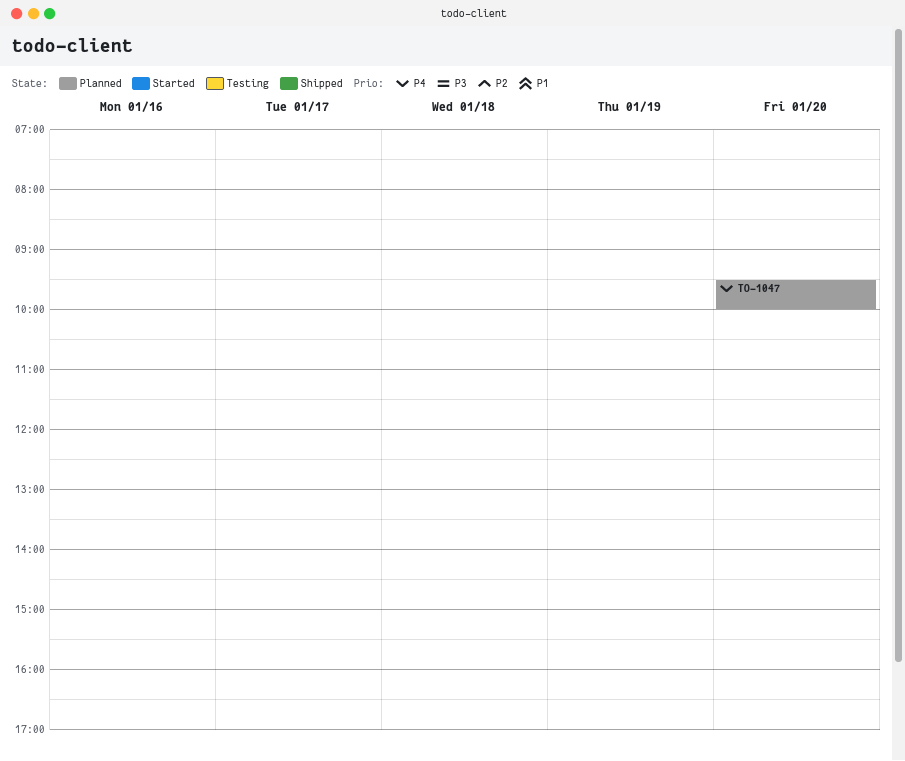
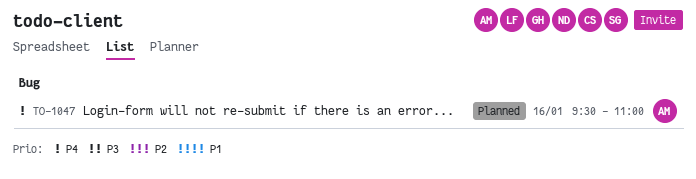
TO-1047, day: Jan 20 -> Jan 16
TO-1047, ends: 10:00 -> 11:00

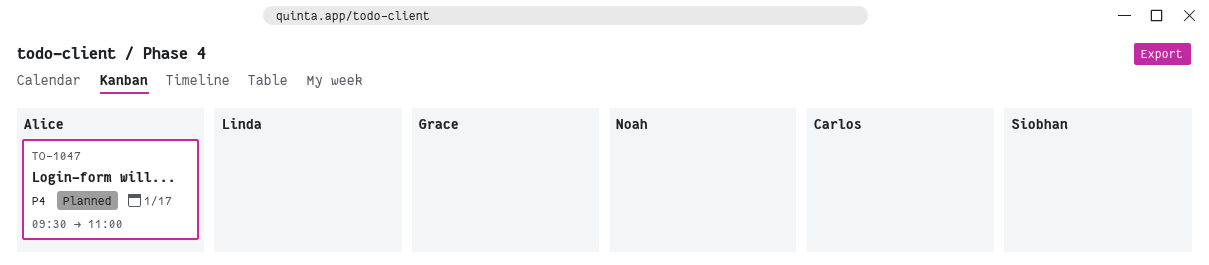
TO-1047, day: Jan 16 -> Jan 17

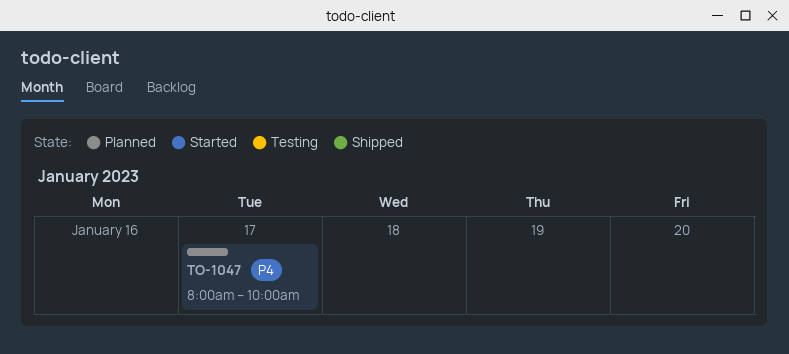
TO-1047, begins: 09:30 -> 08:00
TO-1047, ends: 11:00 -> 10:00

